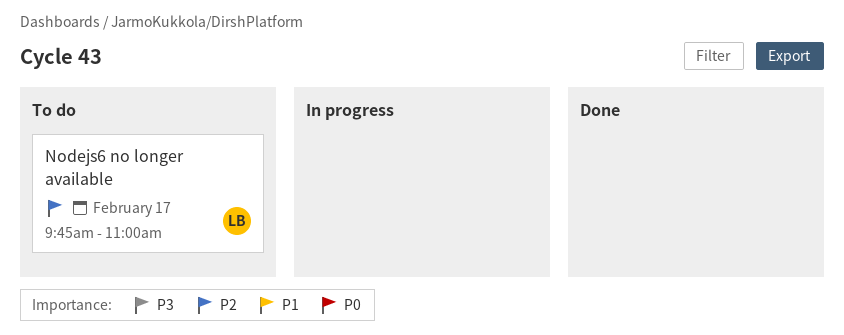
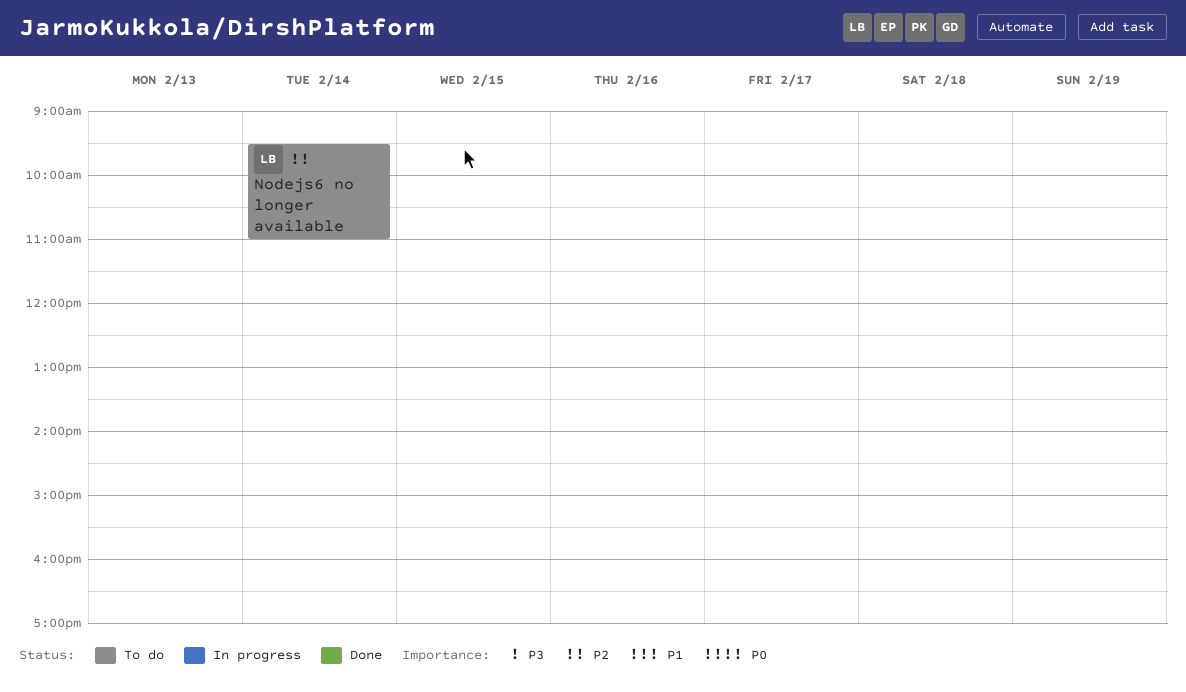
Nodejs6 no longer available, day: Feb 17 -> Feb 14
Nodejs6 no longer available, begins: 09:45 -> 09:30

